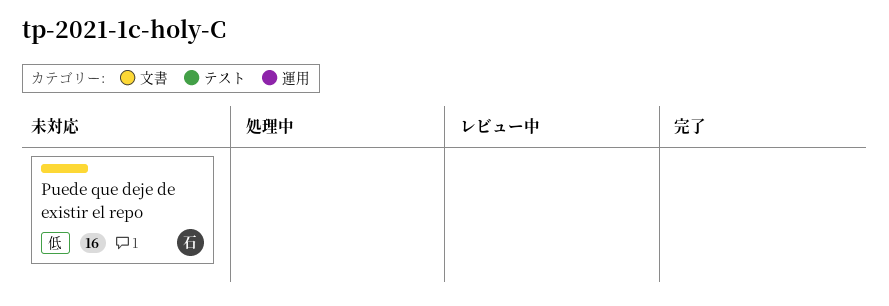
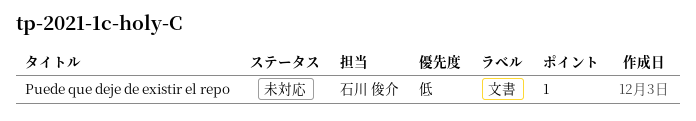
Puede que deje de existir el repo, estimate: 16 -> 1

